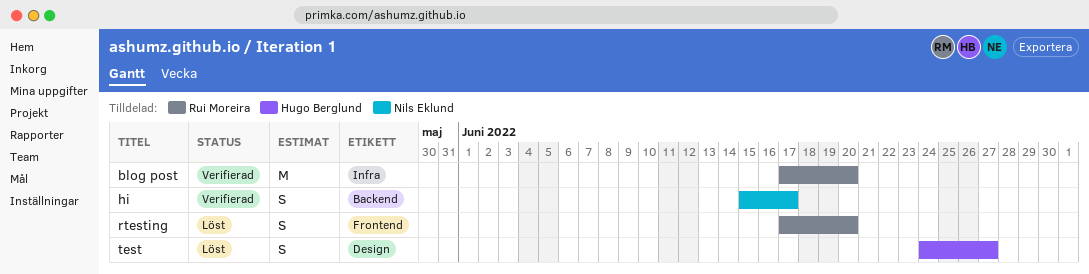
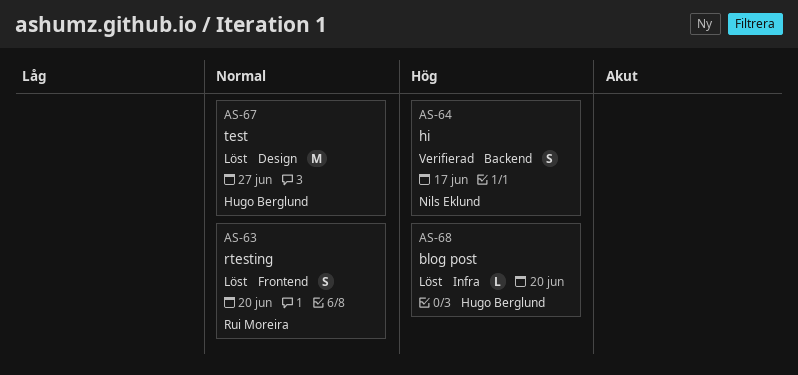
blog post, status: Verifierad -> Löst
blog post, owner: Rui Moreira -> Hugo Berglund
blog post, estimate: M -> L
test, estimate: S -> M

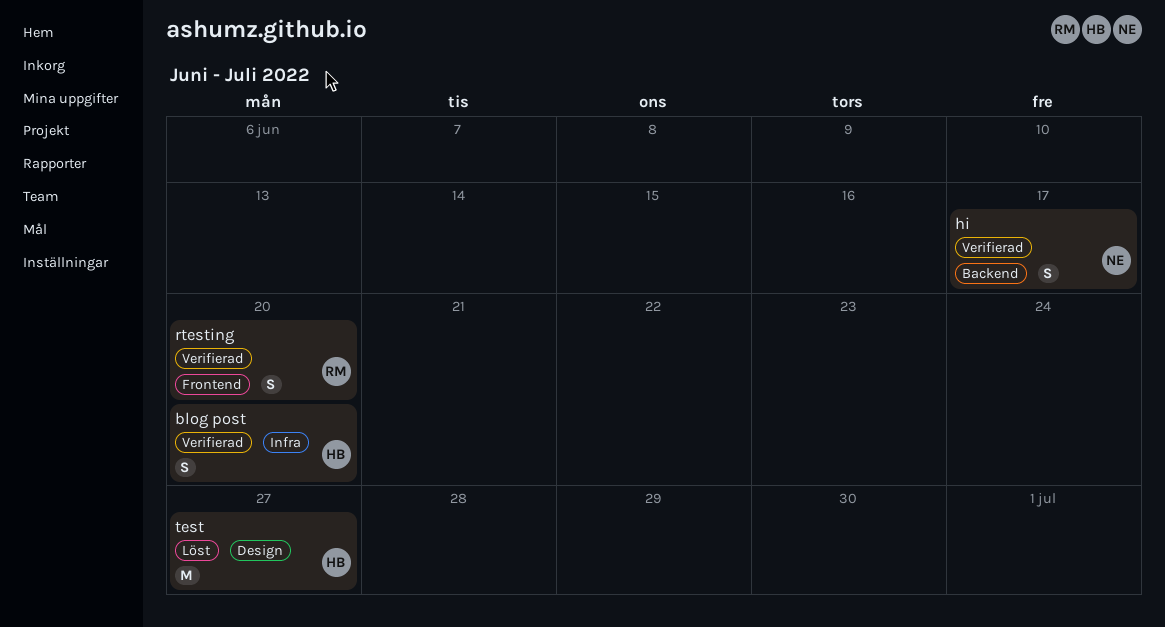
blog post, status: Löst -> Verifierad
blog post, estimate: L -> S
rtesting, status: Löst -> Verifierad

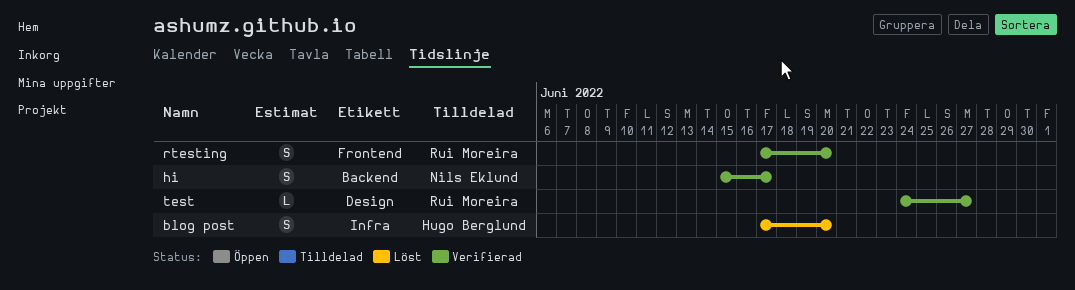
blog post, status: Verifierad -> Löst
test, status: Löst -> Verifierad
test, owner: Hugo Berglund -> Rui Moreira
test, estimate: M -> L

